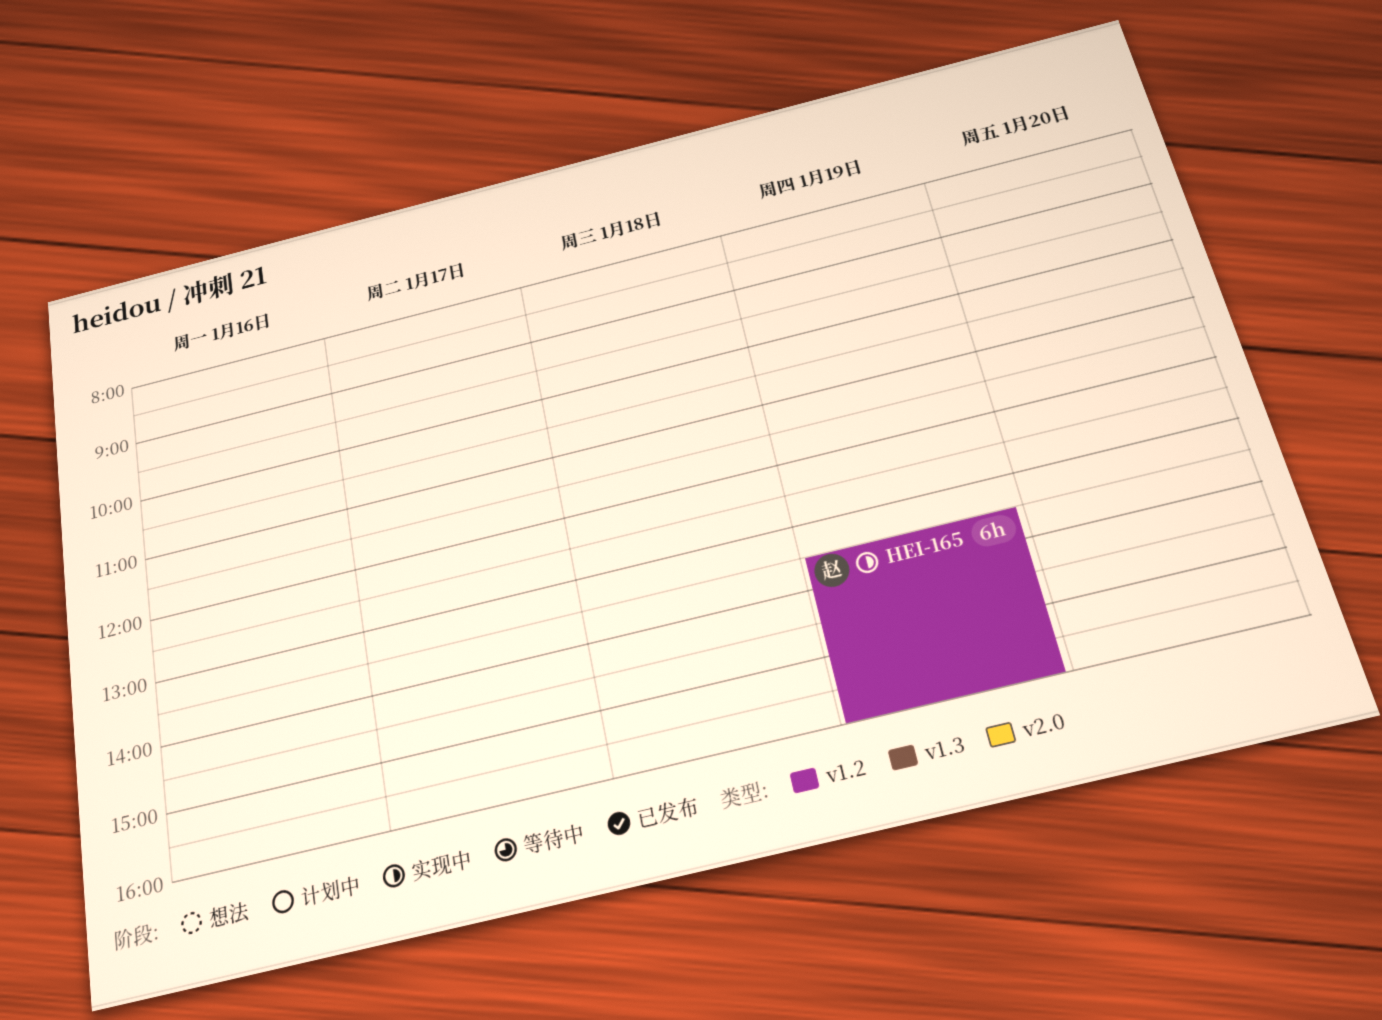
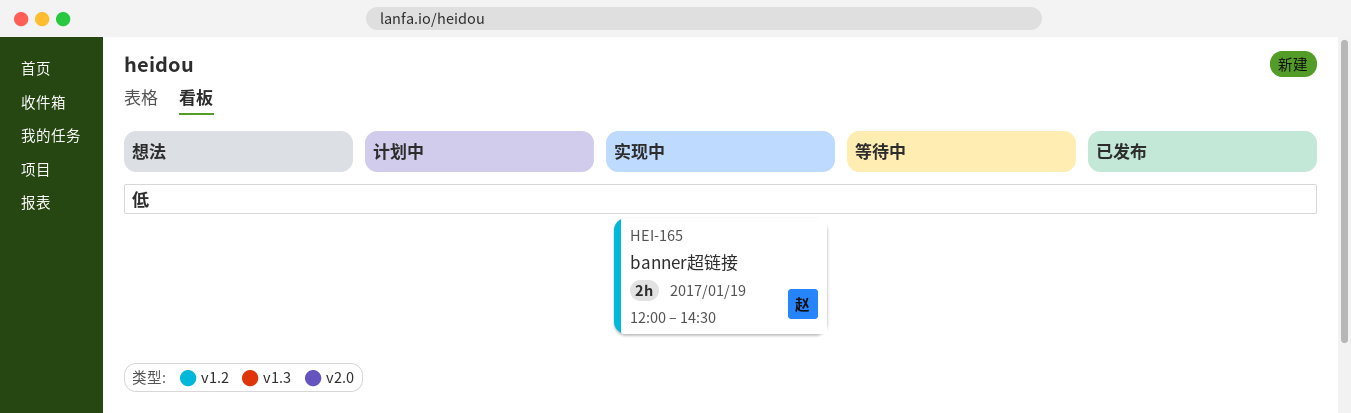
HEI-165, estimate: 6h -> 2h
HEI-165, begins: 13:30 -> 12:00
HEI-165, ends: 16:00 -> 14:30

